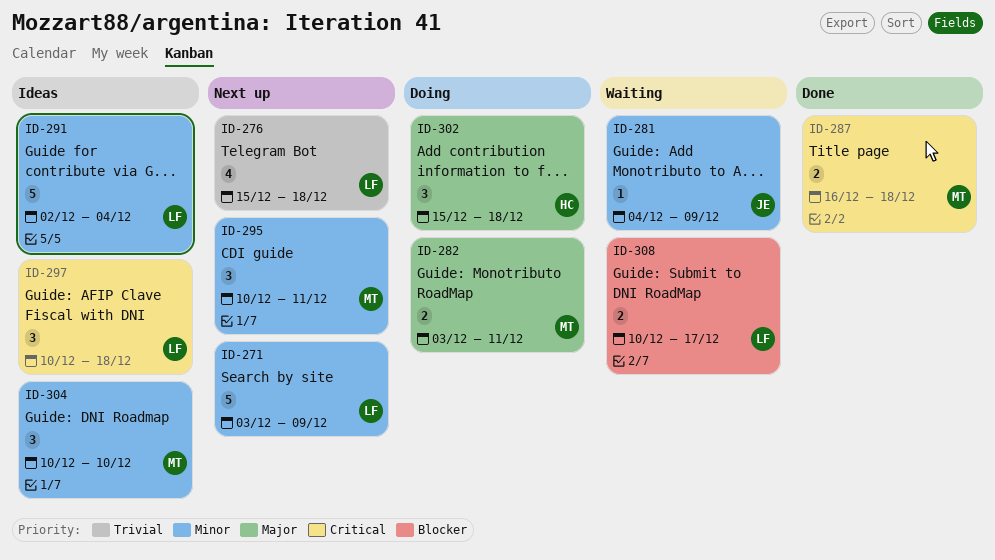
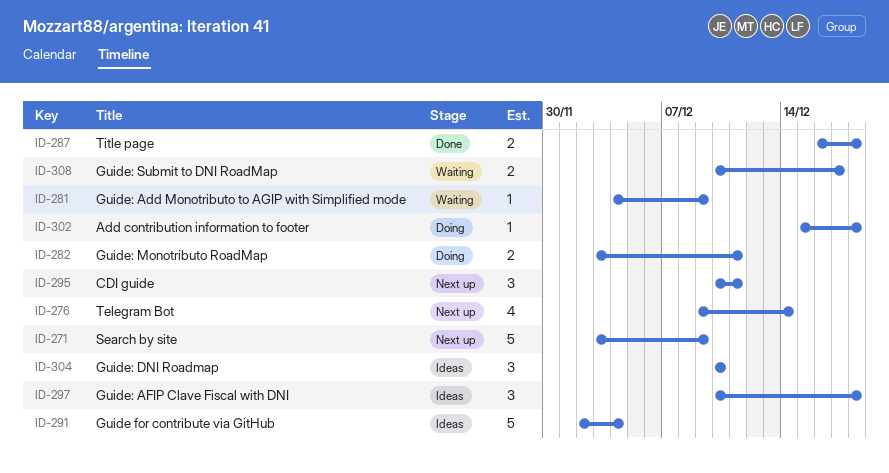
ID-276, start: Dec 15 -> Dec 9
ID-276, due: Dec 18 -> Dec 14
ID-302, estimate: 3 -> 1

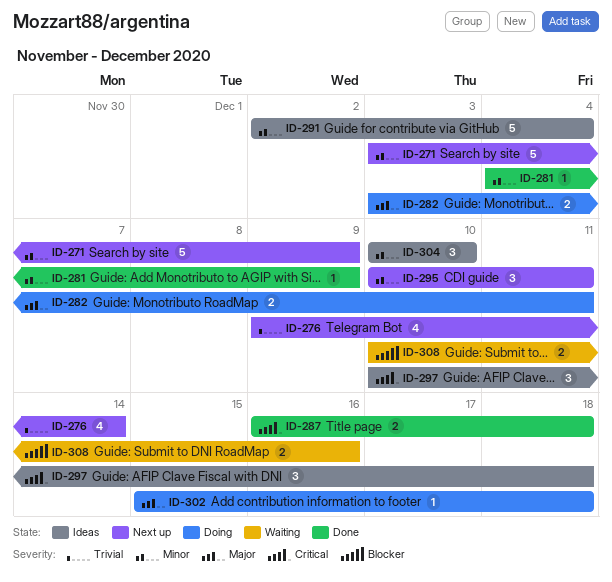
ID-281, status: Waiting -> Done
ID-308, due: Dec 17 -> Dec 16

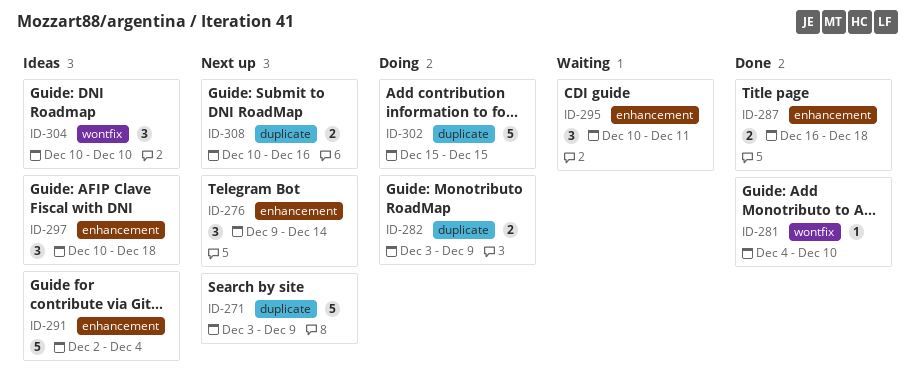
ID-276, estimate: 4 -> 3
ID-281, due: Dec 9 -> Dec 10
ID-282, due: Dec 11 -> Dec 9
ID-295, status: Next up -> Waiting
ID-302, estimate: 1 -> 5
ID-302, due: Dec 18 -> Dec 15
ID-308, status: Waiting -> Next up

